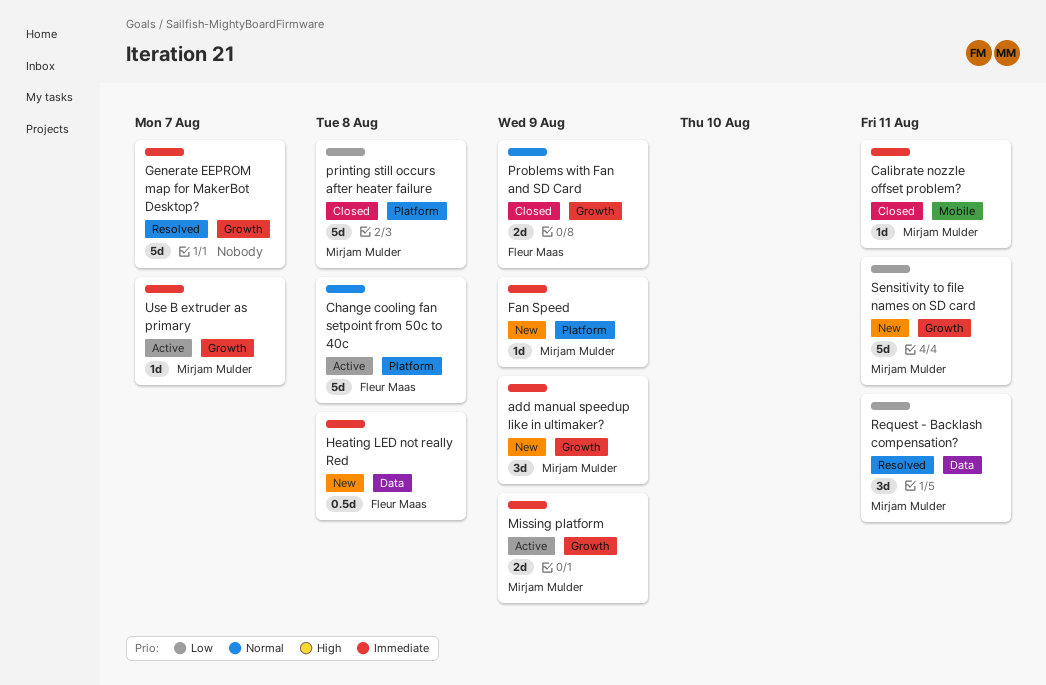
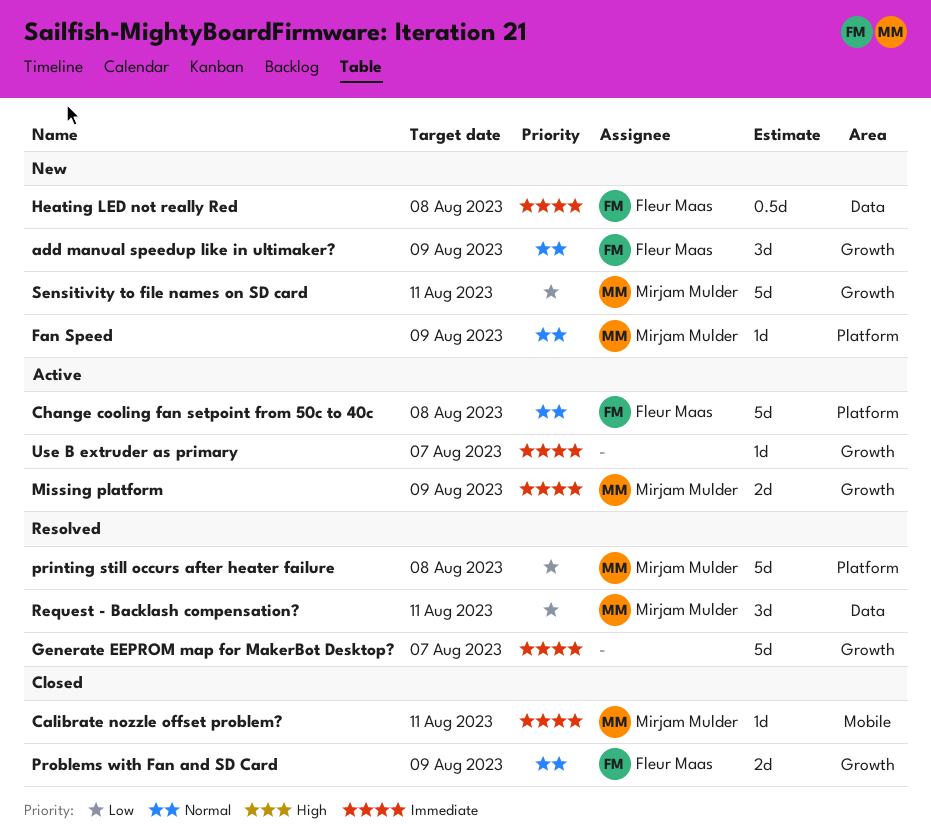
add manual speedup like in ultimaker?, owner: Mirjam Mulder -> Fleur Maas
add manual speedup like in ultimaker?, priority: Immediate -> Normal
Fan Speed, priority: Immediate -> Normal
printing still occurs after heater failure, status: Closed -> Resolved
Use B extruder as primary, owner: Mirjam Mulder -> none

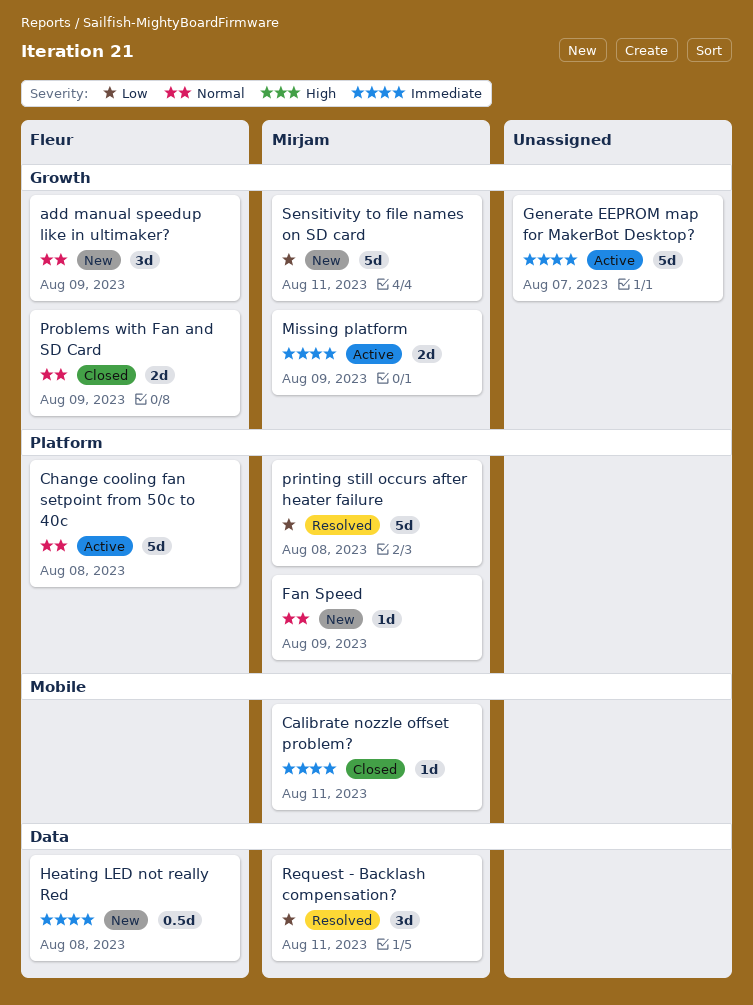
Generate EEPROM map for MakerBot Desktop?, status: Resolved -> Active
Use B extruder as primary: present -> none

